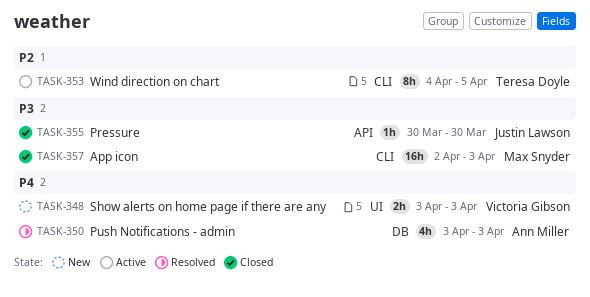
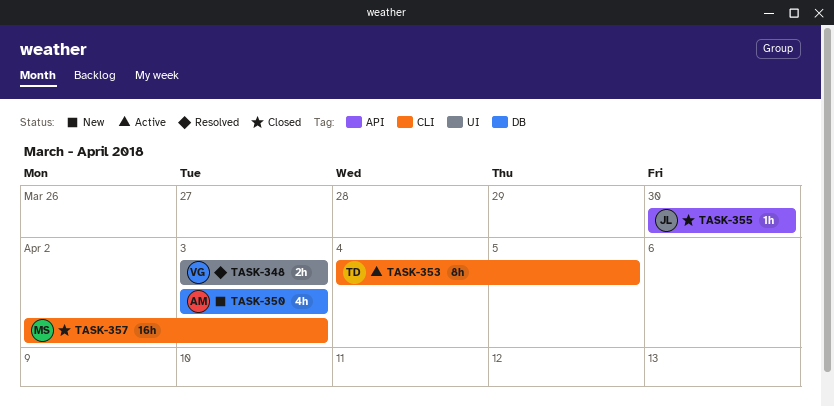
TASK-348, status: New -> Resolved
TASK-350, status: Resolved -> New

